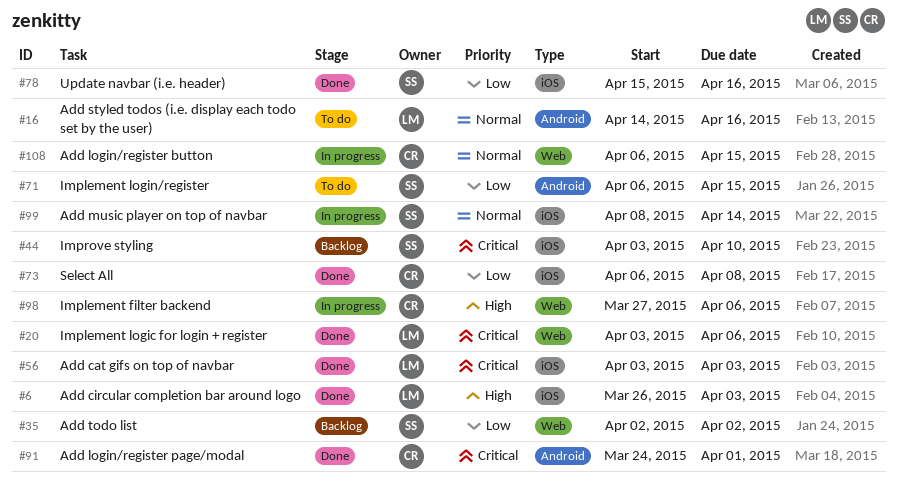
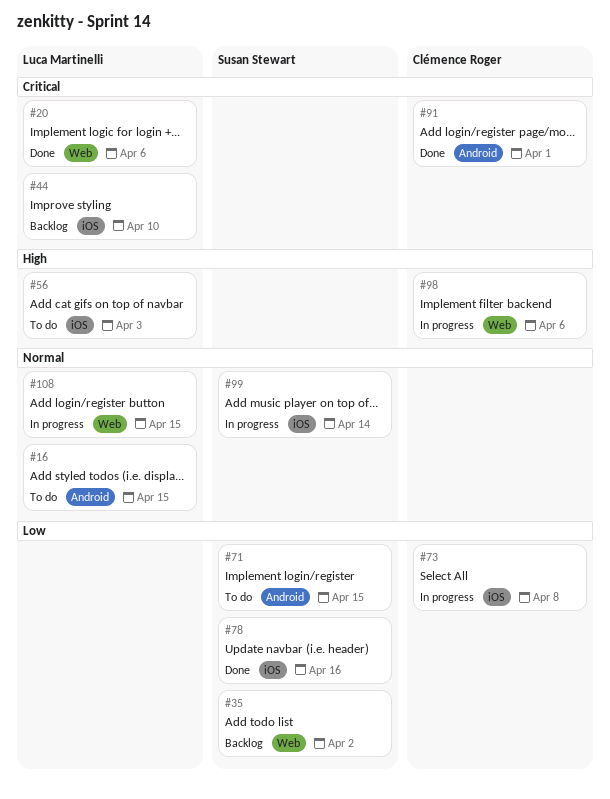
#6: present -> none
#16, due: Apr 16 -> Apr 15
#44, owner: Susan Stewart -> Luca Martinelli
#56, status: Done -> To do
#56, priority: Critical -> High
#73, status: Done -> In progress
#108, owner: Clémence Roger -> Luca Martinelli

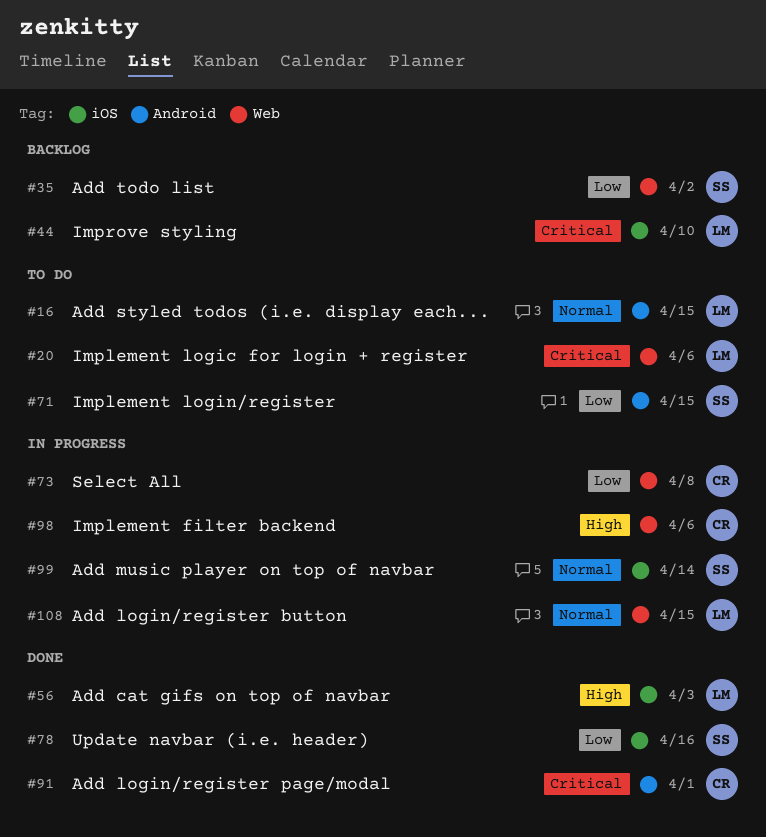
#20, status: Done -> To do
#56, status: To do -> Done
#73, label: iOS -> Web

